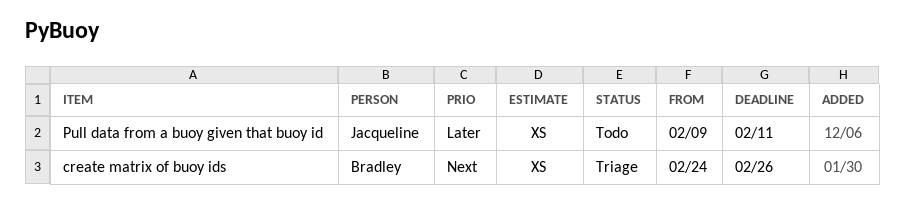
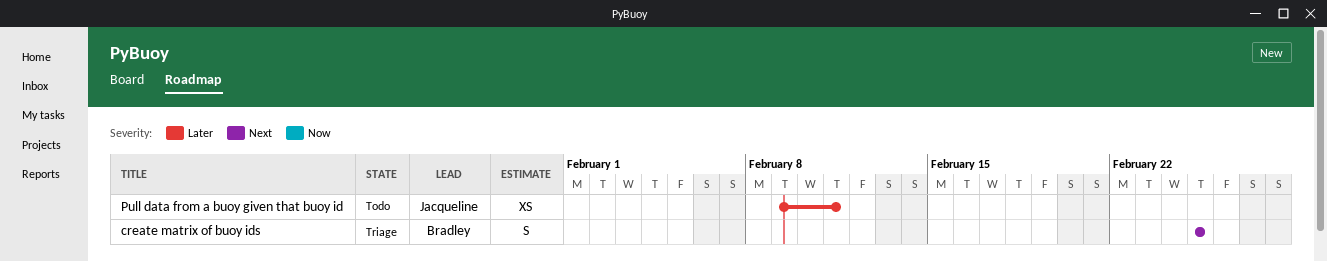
create matrix of buoy ids, estimate: XS -> S
create matrix of buoy ids, start: Feb 24 -> Feb 25
create matrix of buoy ids, due: Feb 26 -> Feb 25

